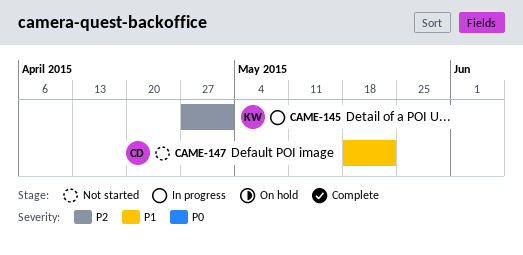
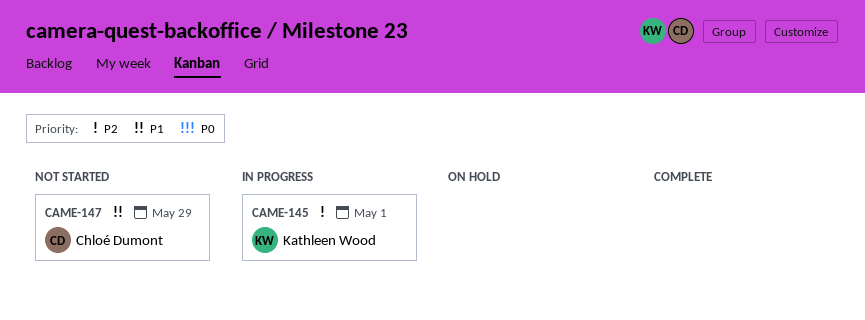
CAME-147, due: May 22 -> May 29

